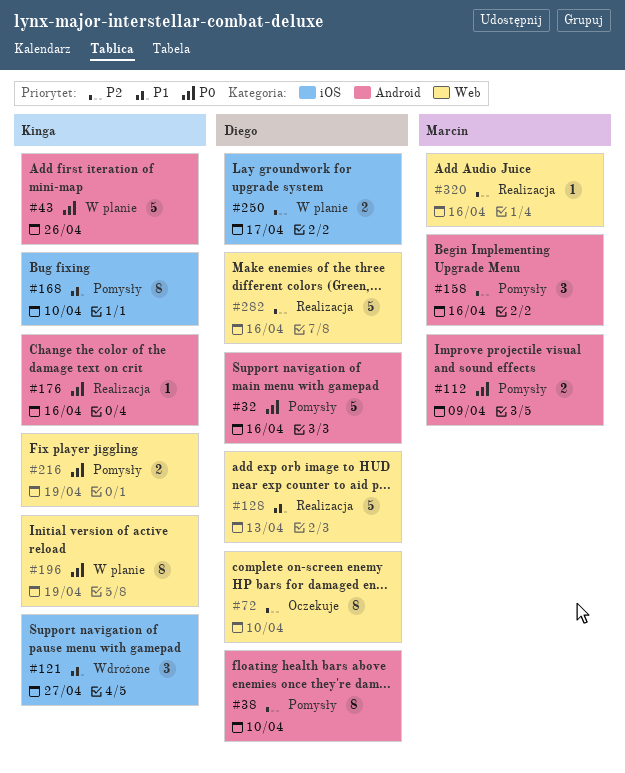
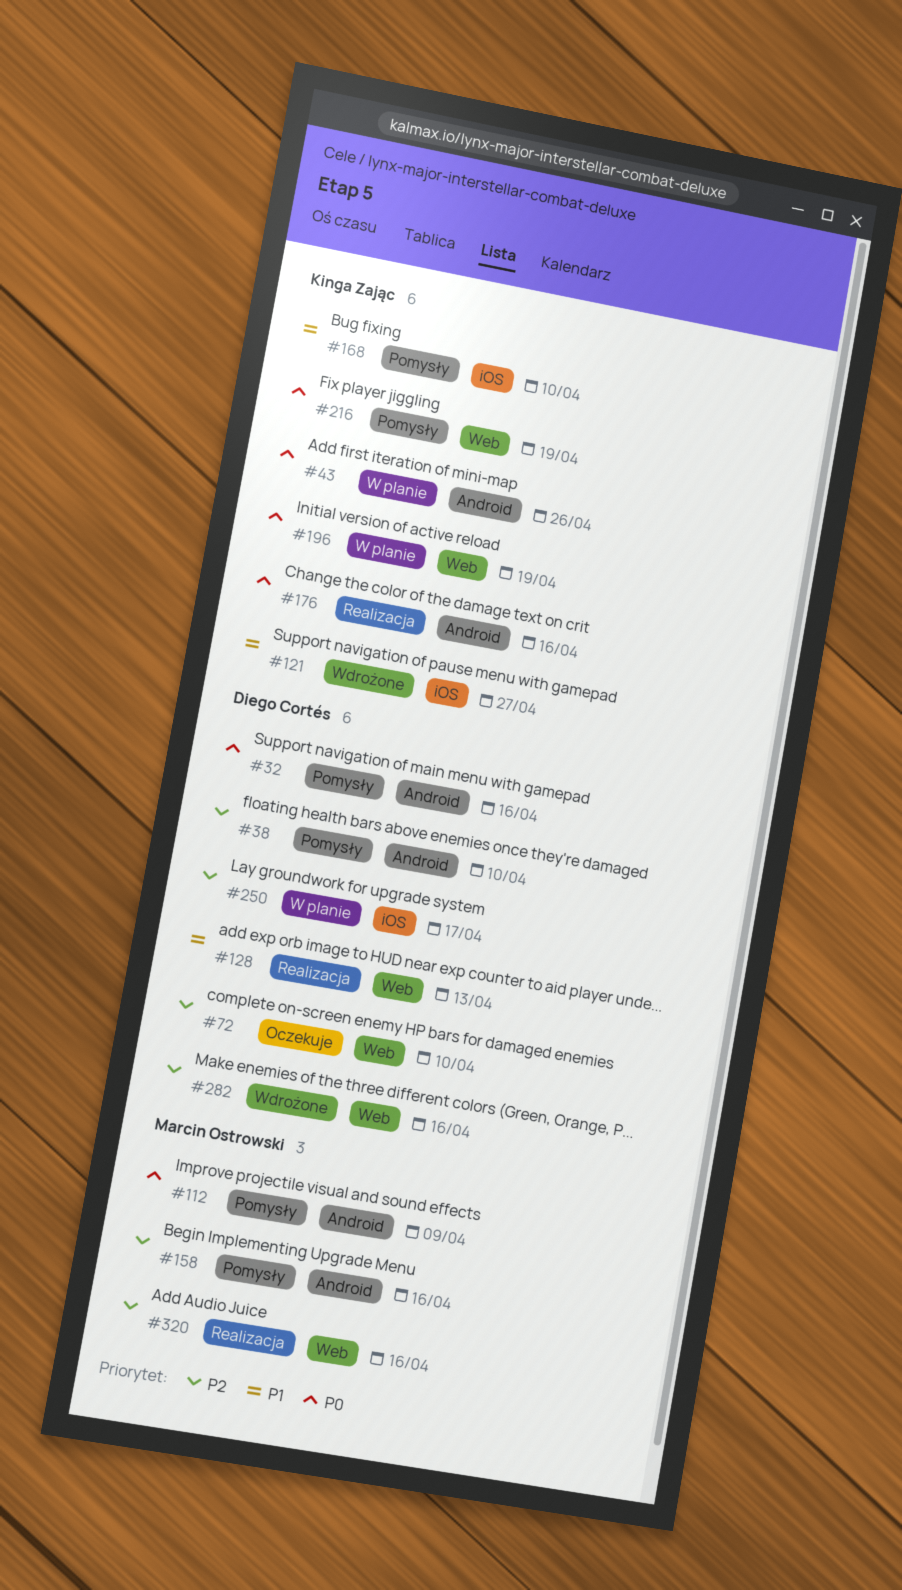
#282, status: Realizacja -> Wdrożone

